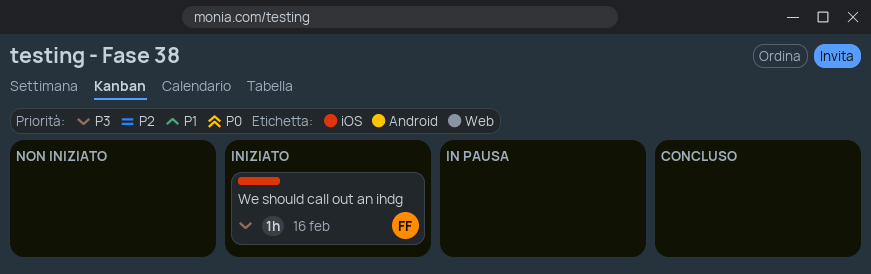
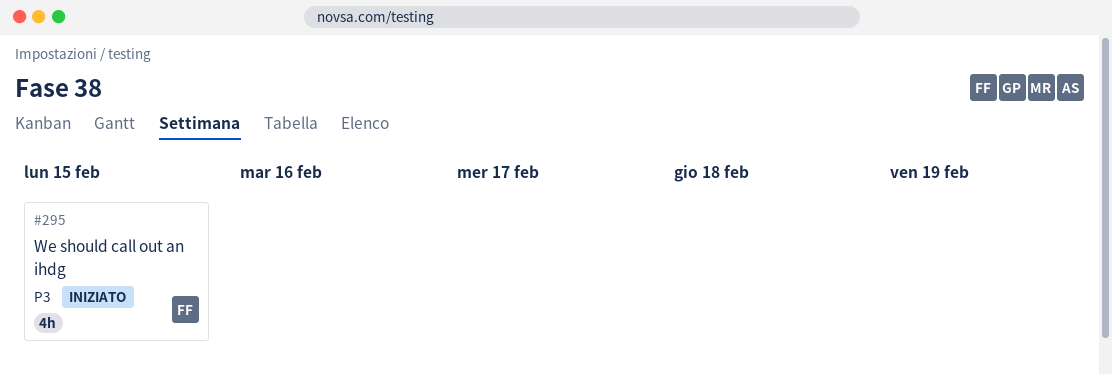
We should call out an ihdg, estimate: 1h -> 4h
We should call out an ihdg, due: Feb 16 -> Feb 15

